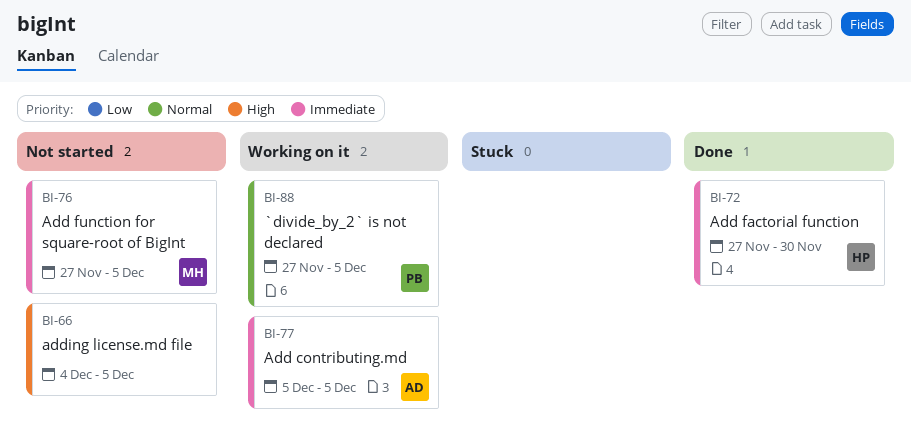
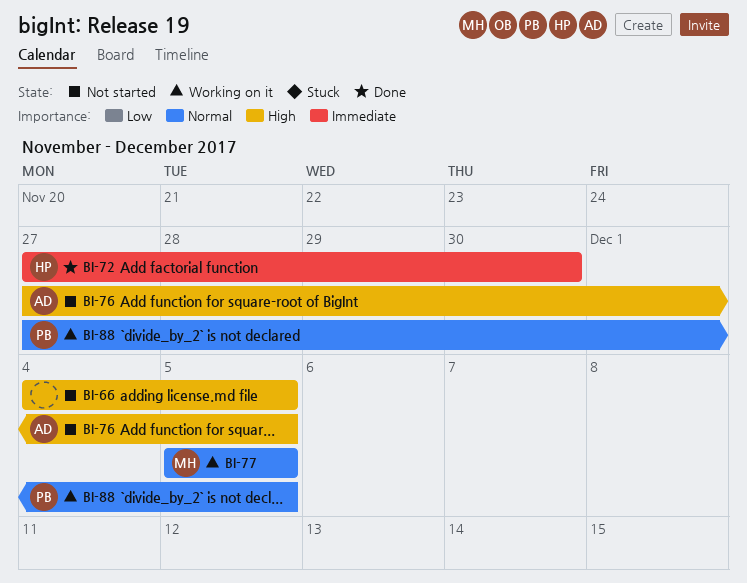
BI-76, owner: MH -> AD
BI-76, priority: Immediate -> High
BI-77, owner: AD -> MH
BI-77, priority: Immediate -> Normal

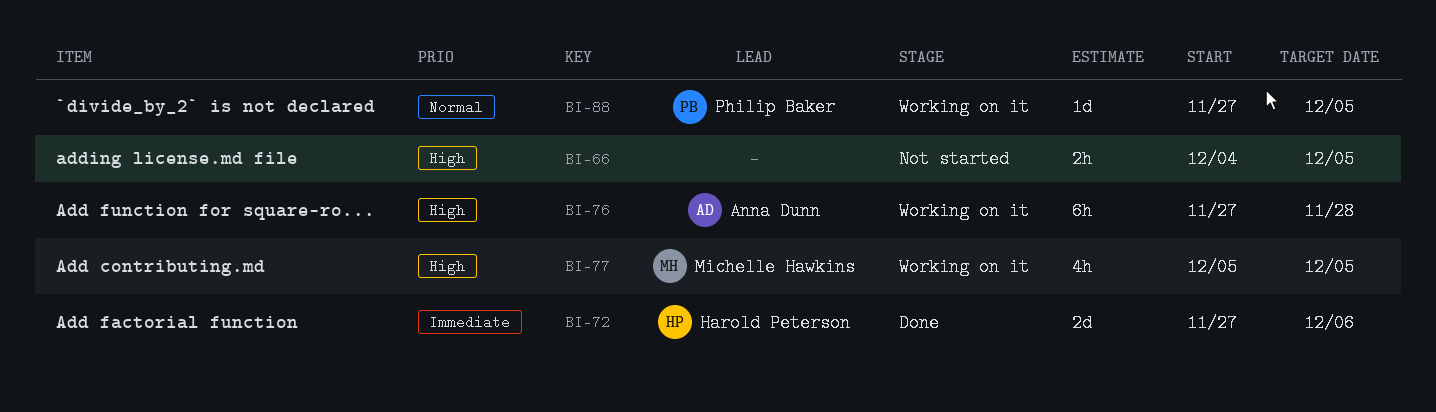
BI-72, due: Nov 30 -> Dec 6
BI-76, status: Not started -> Working on it
BI-76, due: Dec 5 -> Nov 28
BI-77, priority: Normal -> High

